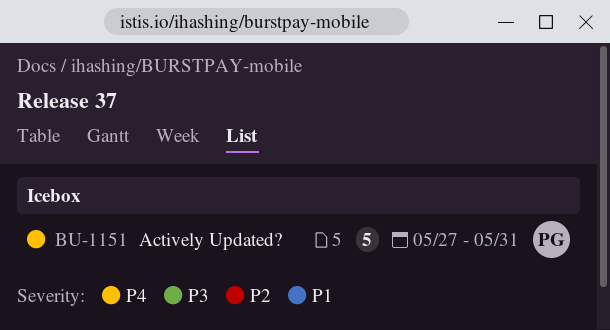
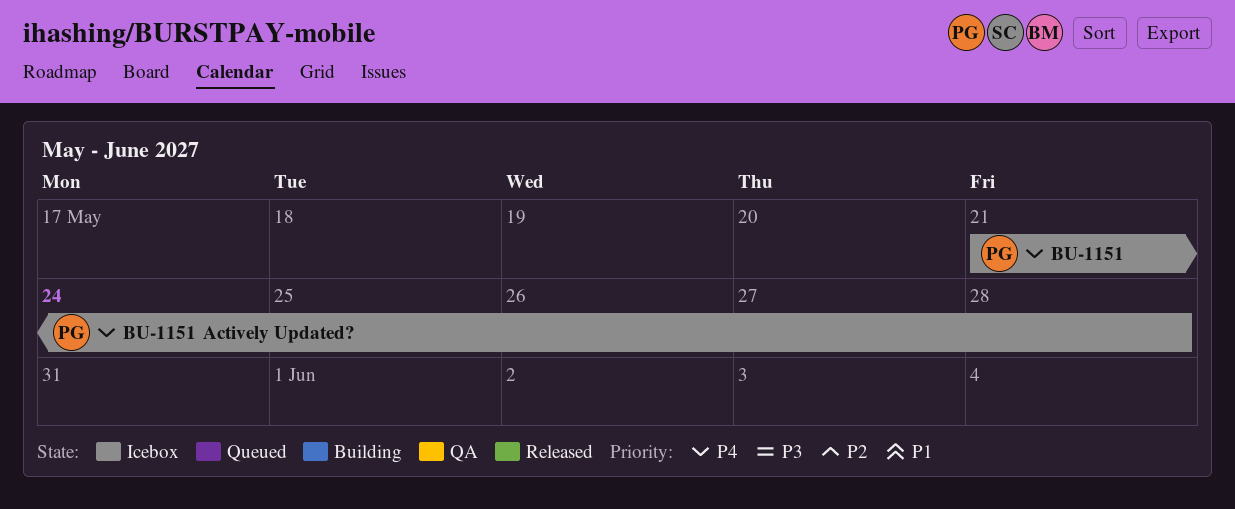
BU-1151, start: May 27 -> May 21
BU-1151, due: May 31 -> May 28

